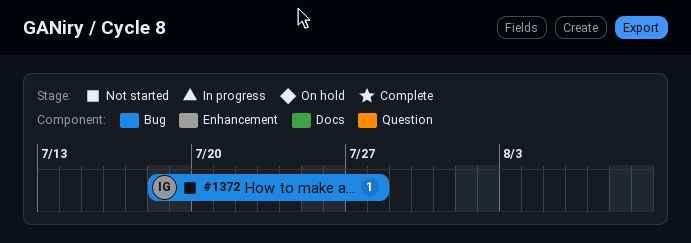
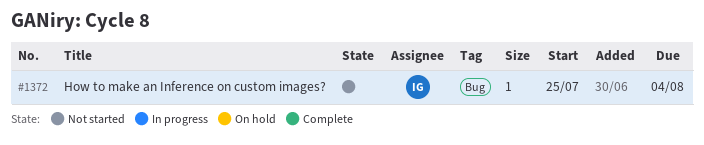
#1372, start: Jul 18 -> Jul 25
#1372, due: Jul 28 -> Aug 4

